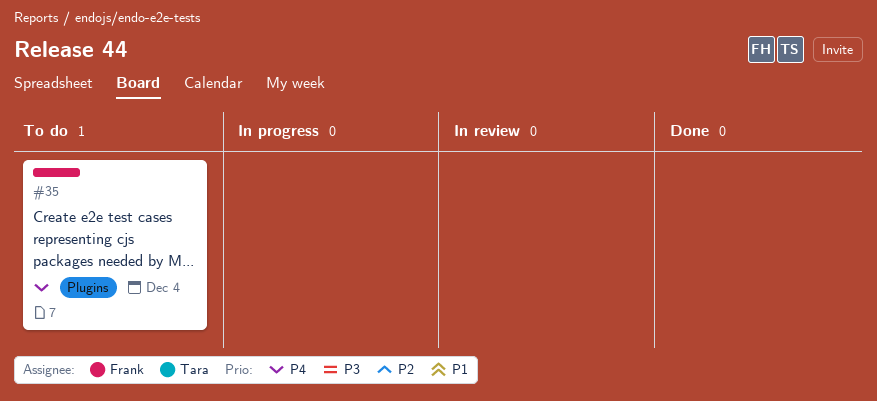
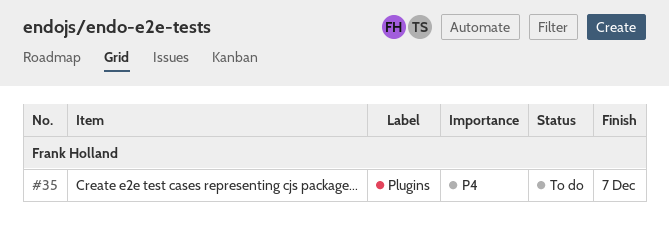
#35, due: Dec 4 -> Dec 7

